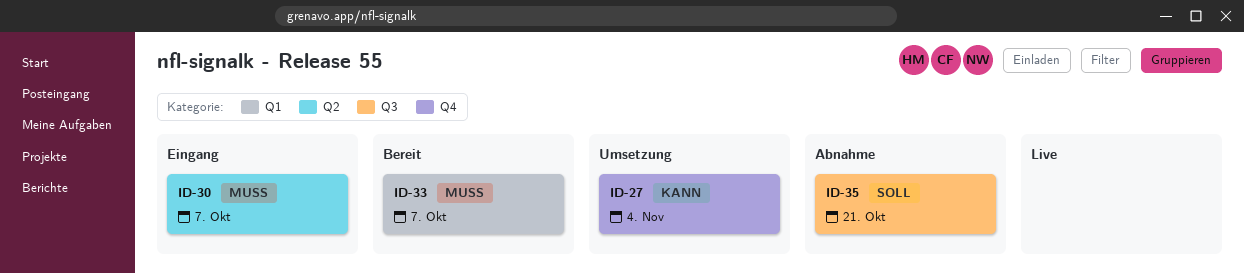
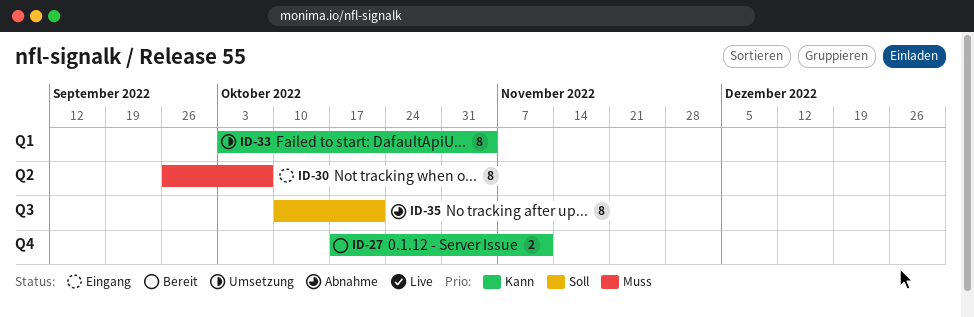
ID-27, status: Umsetzung -> Bereit
ID-27, due: Nov 4 -> Nov 11
ID-33, status: Bereit -> Umsetzung
ID-33, priority: Muss -> Kann
ID-33, due: Oct 7 -> Nov 4

